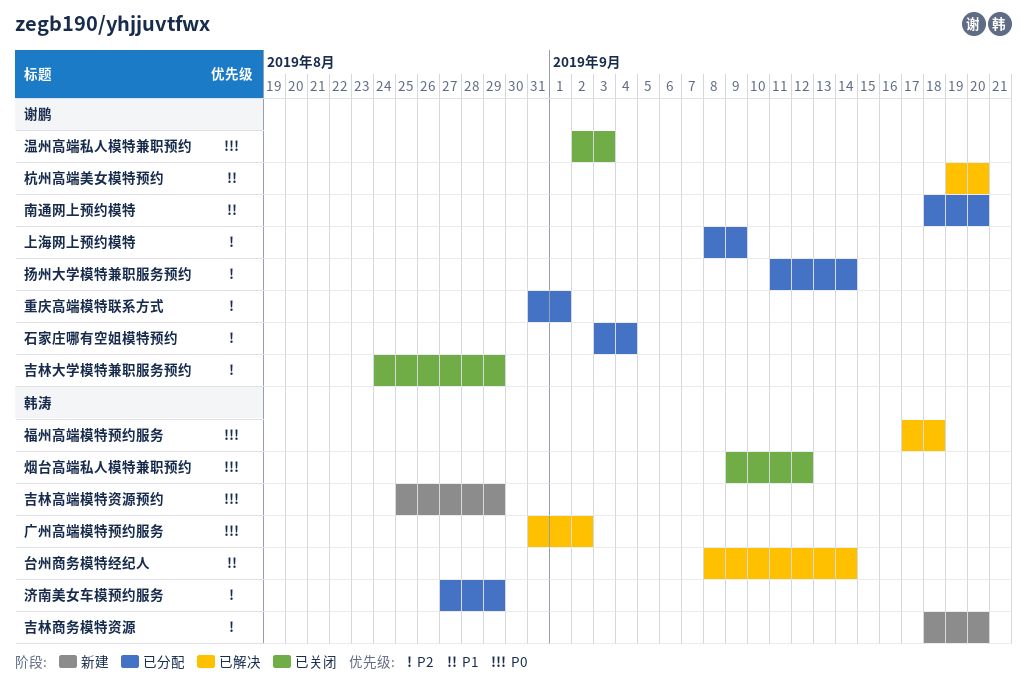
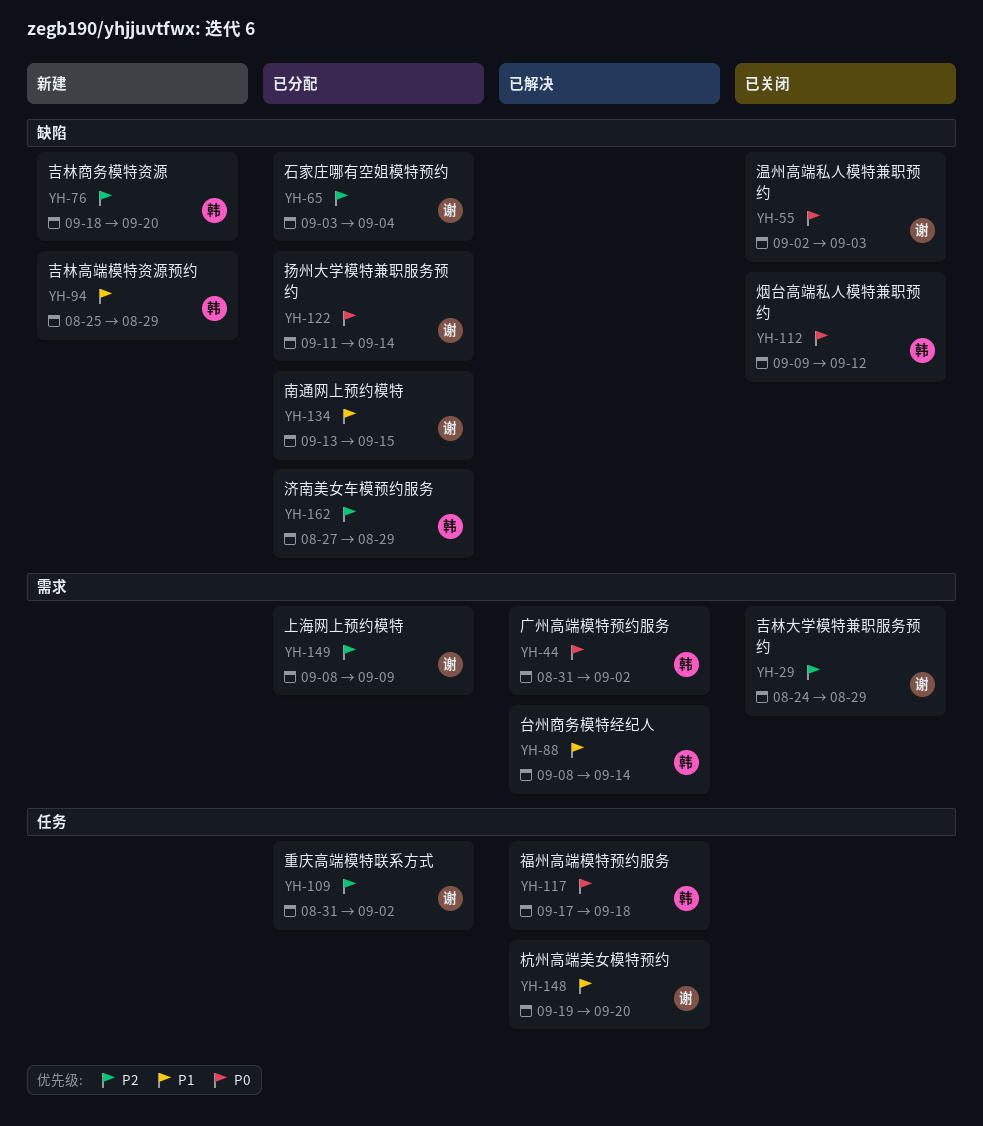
南通网上预约模特, start: Sep 18 -> Sep 13
南通网上预约模特, due: Sep 20 -> Sep 15
吉林高端模特资源预约, priority: P0 -> P1
扬州大学模特兼职服务预约, priority: P2 -> P0
重庆高端模特联系方式, due: Sep 1 -> Sep 2

